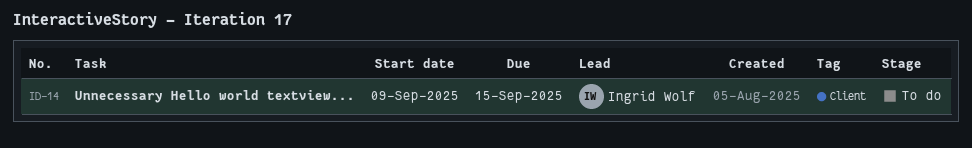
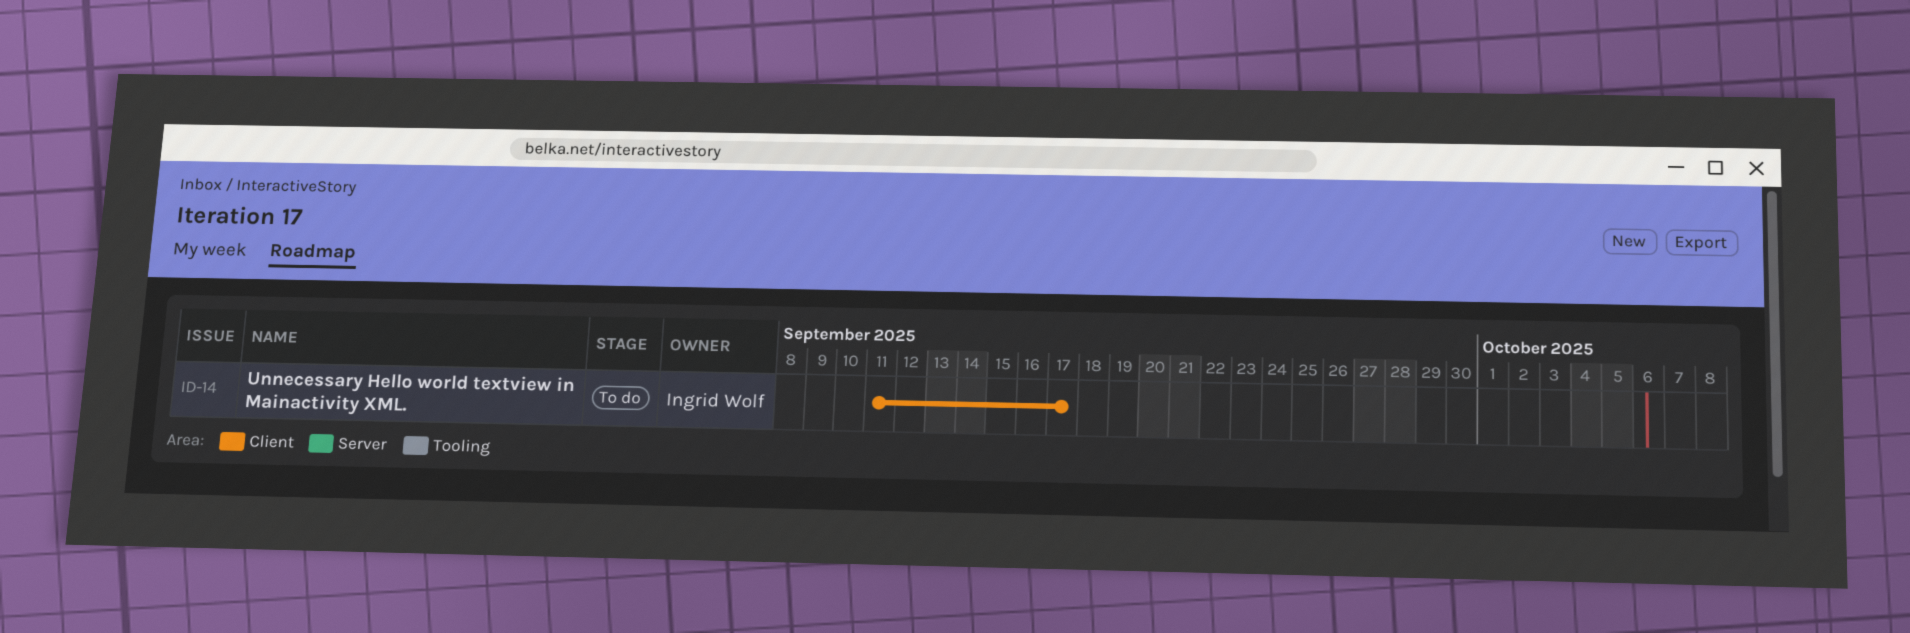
ID-14, start: Sep 9 -> Sep 11
ID-14, due: Sep 15 -> Sep 17

